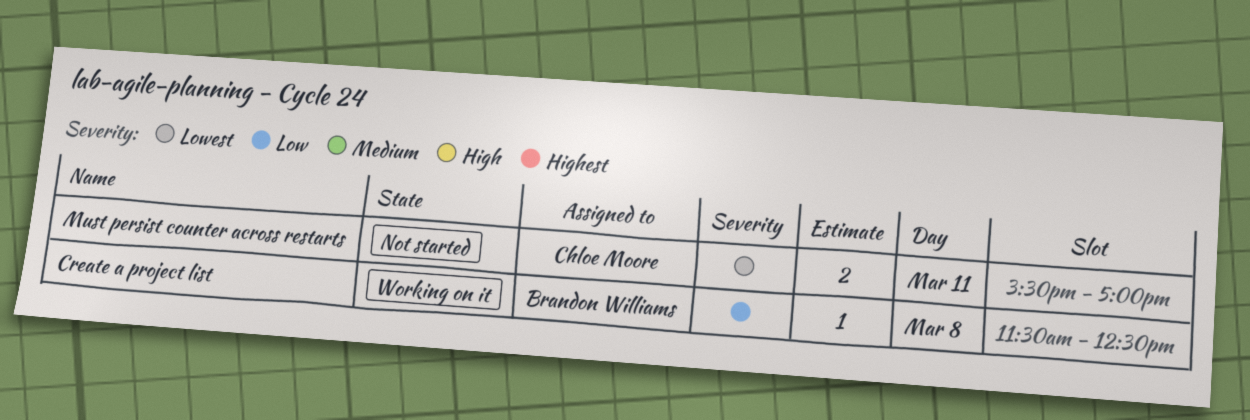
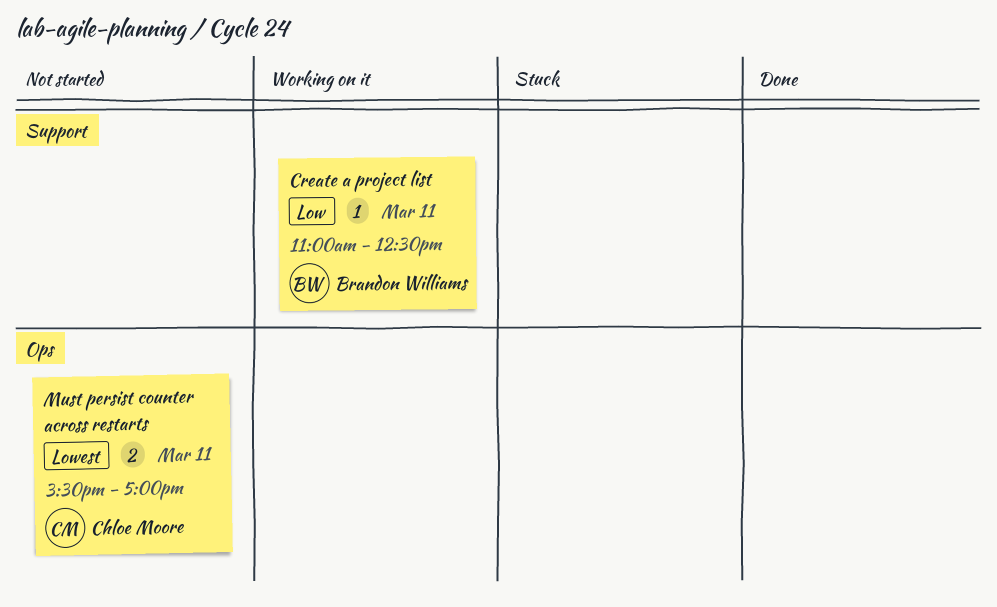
Create a project list, day: Mar 8 -> Mar 11
Create a project list, begins: 11:30 -> 11:00

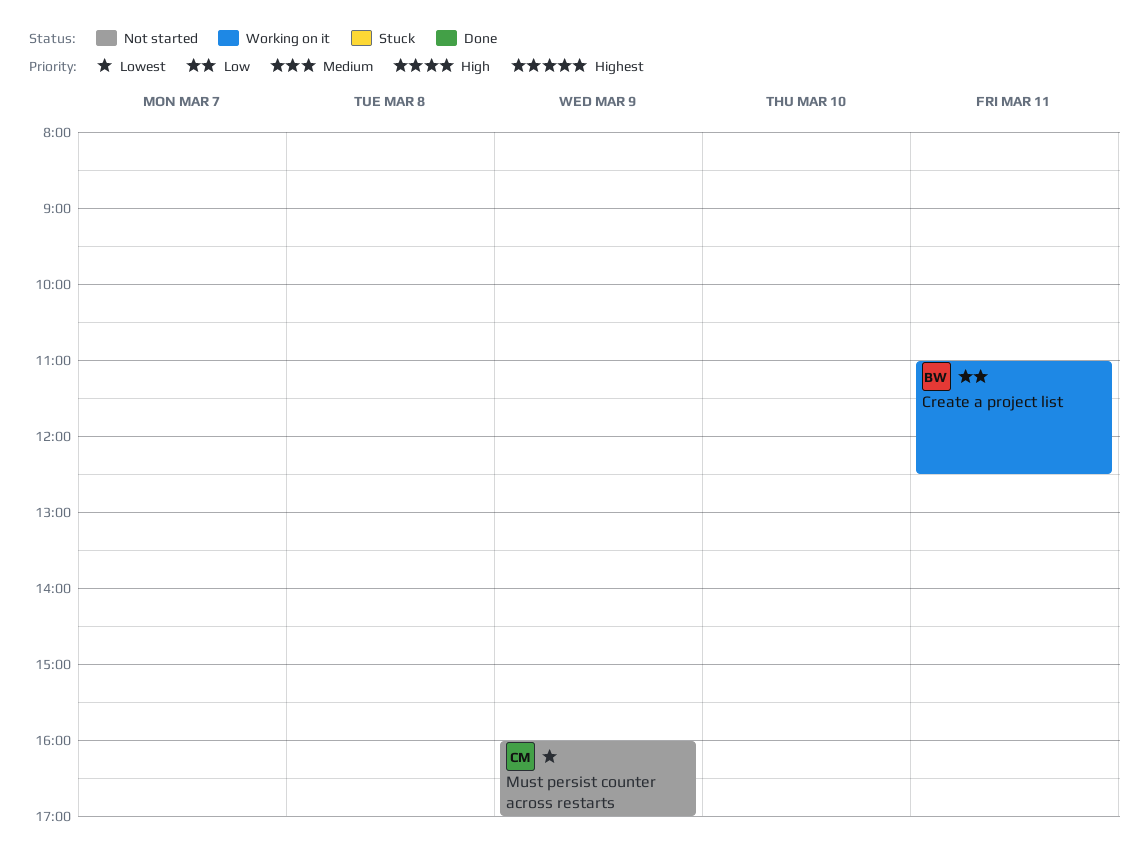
Must persist counter across restarts, day: Mar 11 -> Mar 9
Must persist counter across restarts, begins: 15:30 -> 16:00

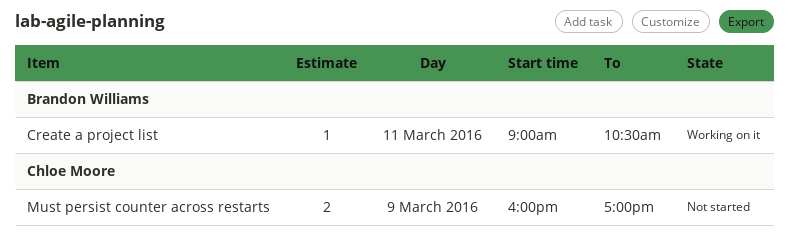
Create a project list, begins: 11:00 -> 09:00
Create a project list, ends: 12:30 -> 10:30

